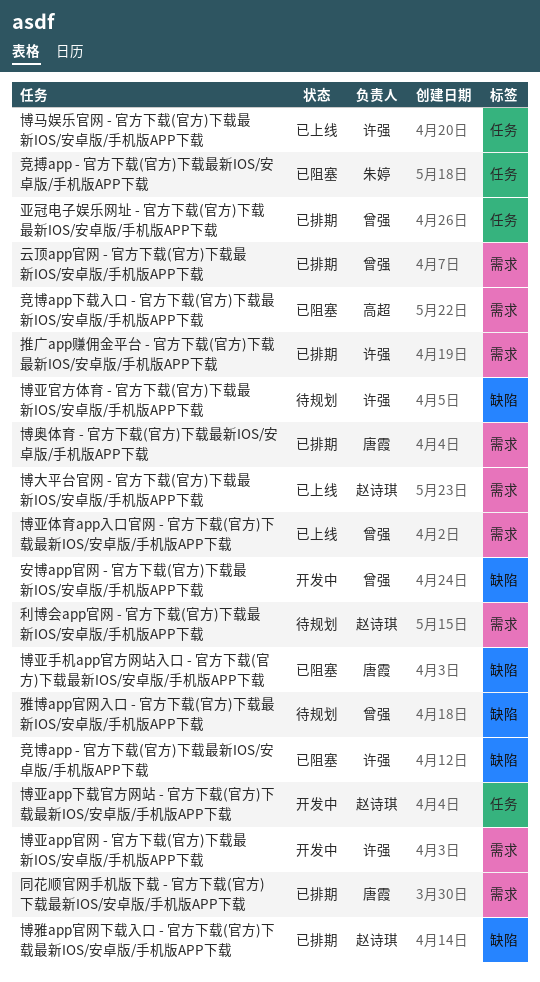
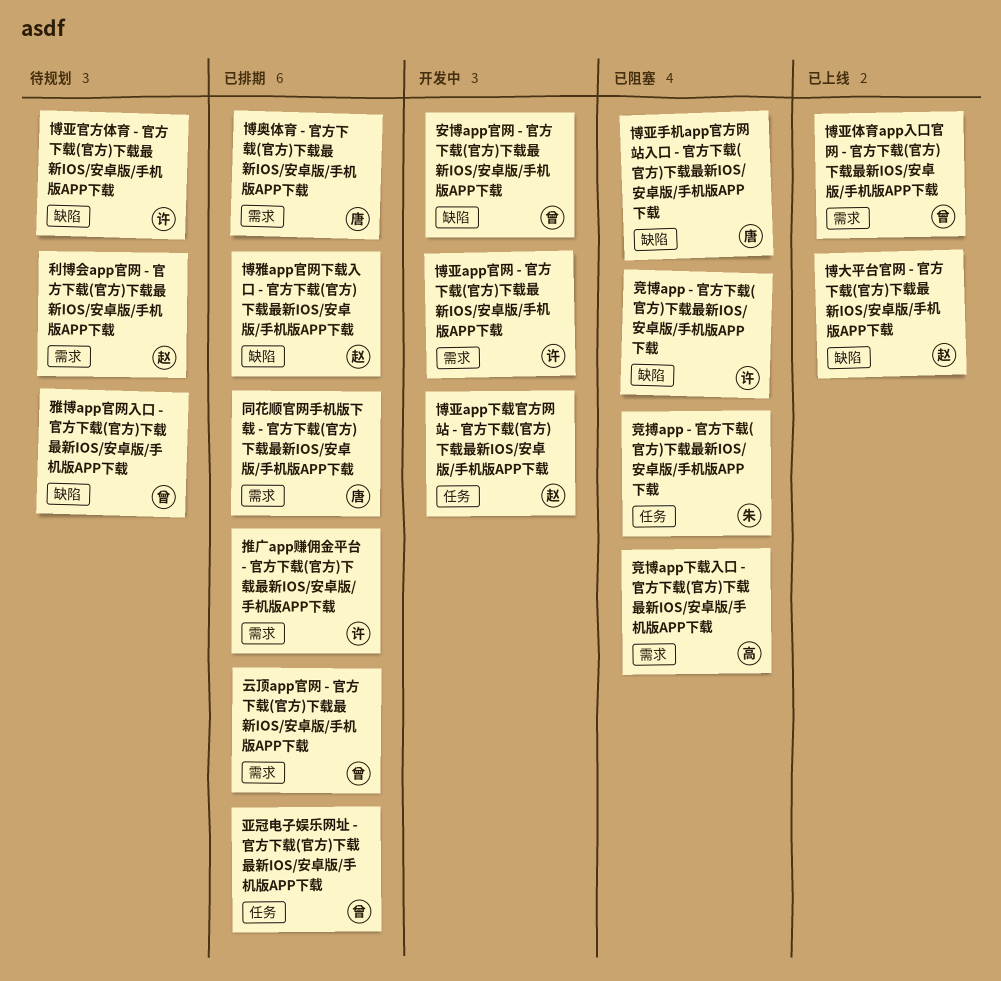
博大平台官网 - 官方下载(官方)下载最新IOS/安卓版/手机版APP下载, label: 需求 -> 缺陷
博马娱乐官网 - 官方下载(官方)下载最新IOS/安卓版/手机版APP下载: present -> none

